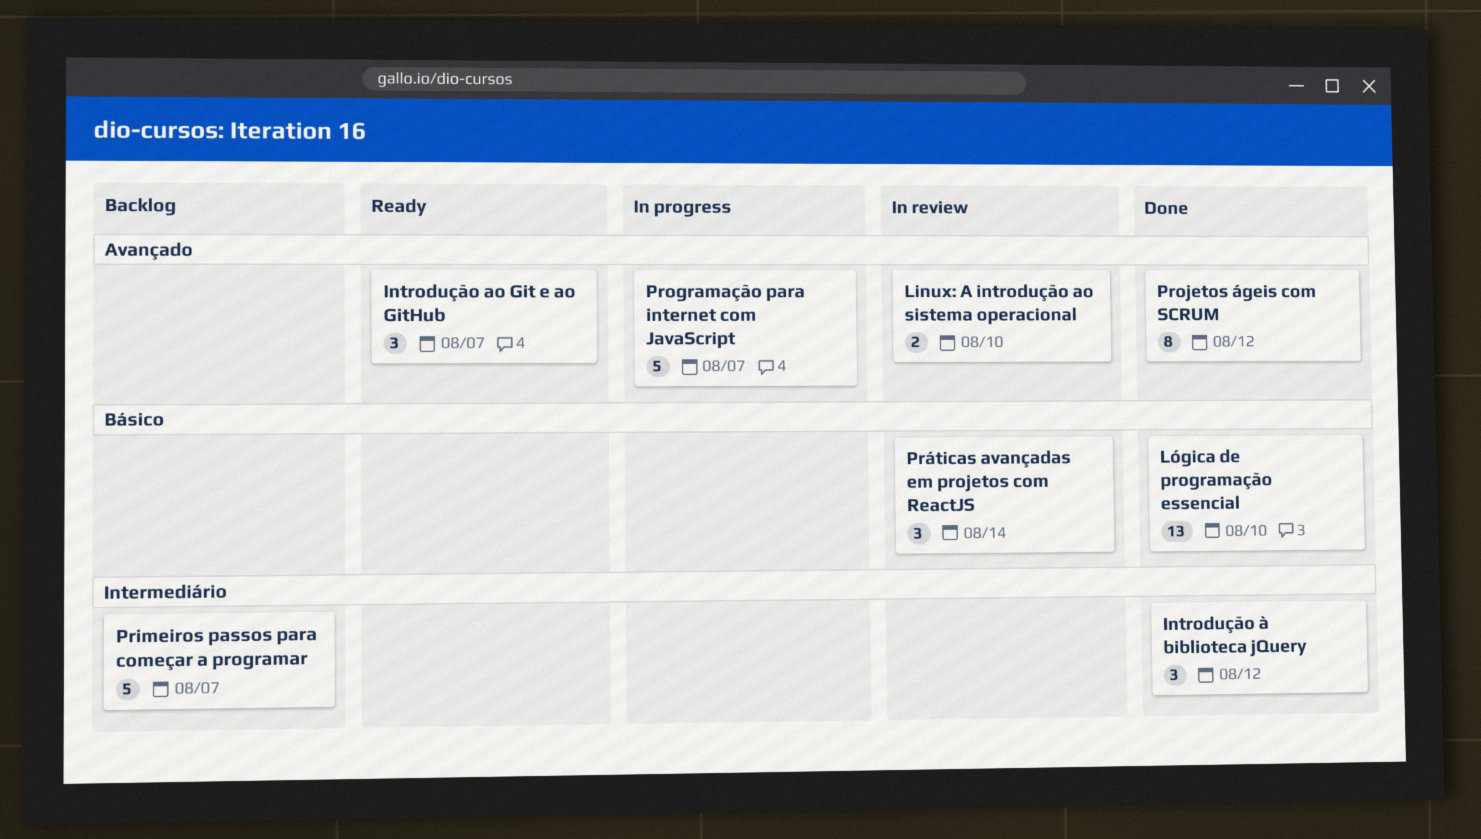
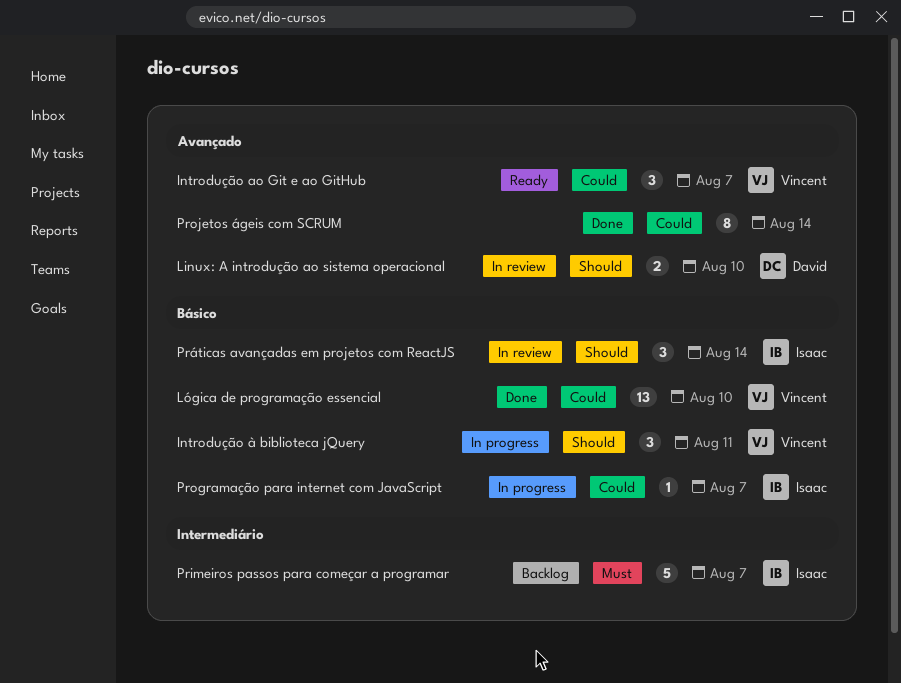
Introdução à biblioteca jQuery, status: Done -> In progress
Introdução à biblioteca jQuery, label: Intermediário -> Básico
Introdução à biblioteca jQuery, due: Aug 12 -> Aug 11
Programação para internet com JavaScript, label: Avançado -> Básico
Programação para internet com JavaScript, estimate: 5 -> 1
Projetos ágeis com SCRUM, due: Aug 12 -> Aug 14

